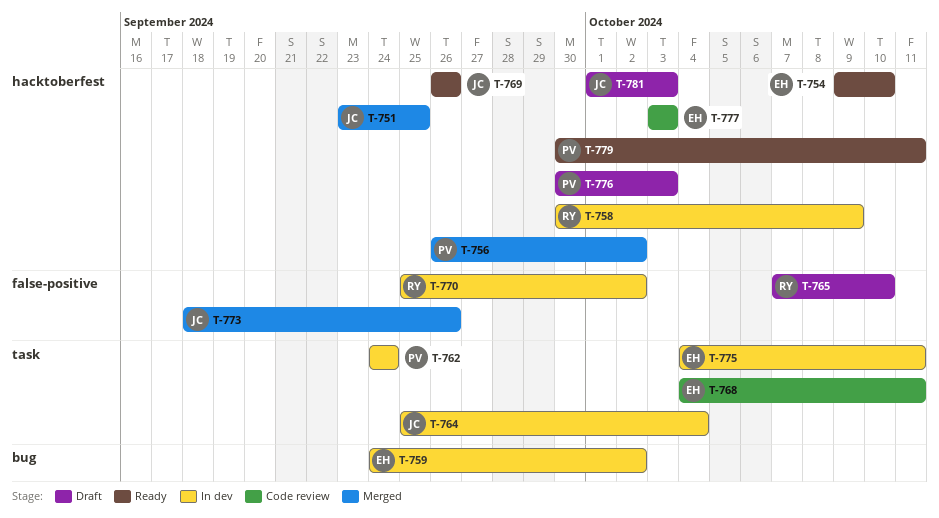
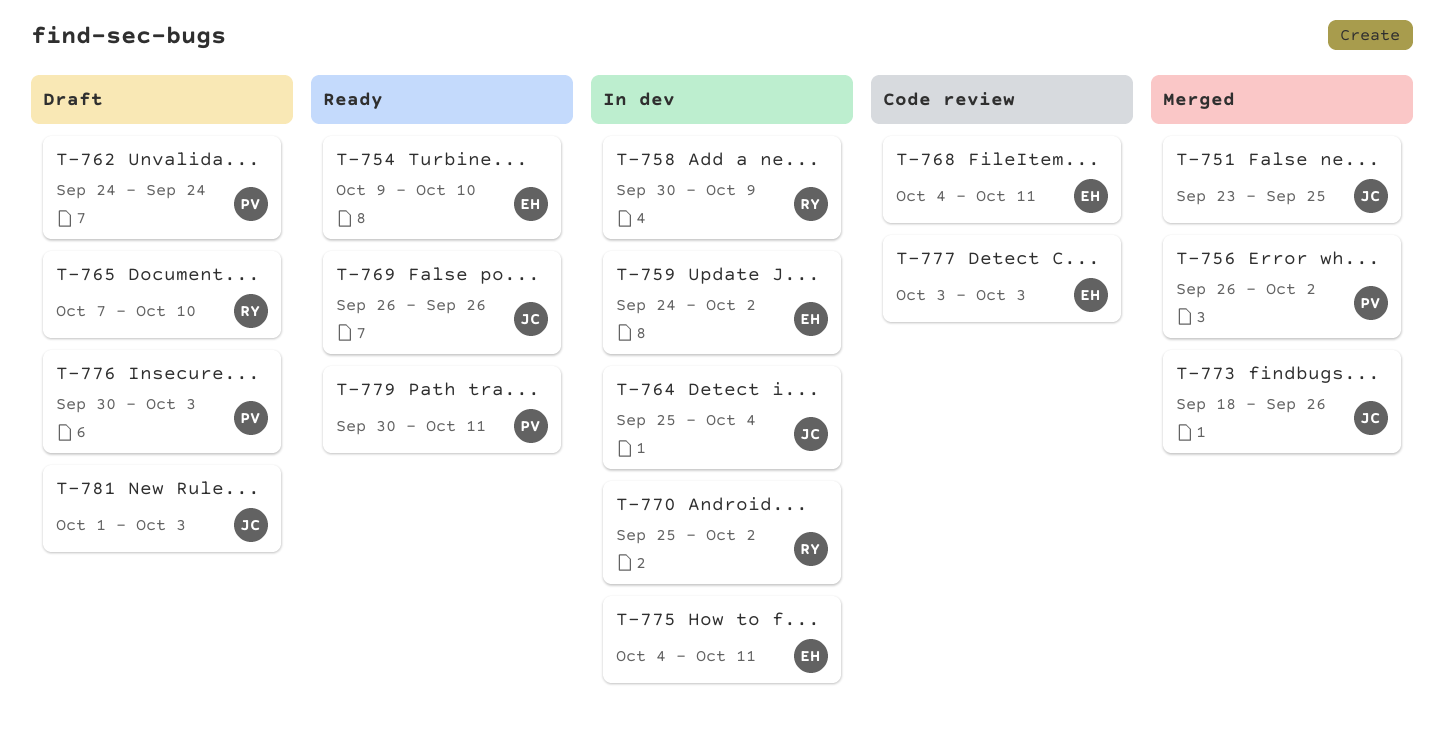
T-762, status: In dev -> Draft

